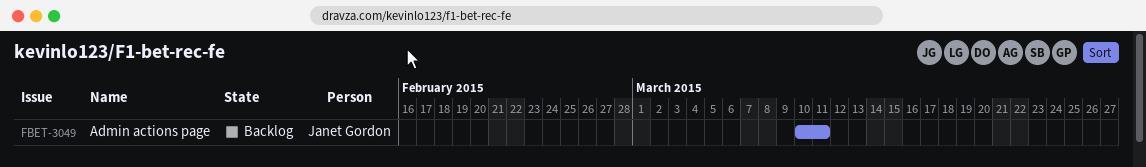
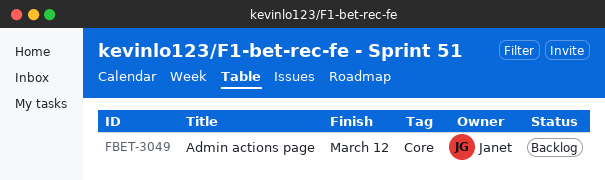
FBET-3049, due: Mar 11 -> Mar 12

